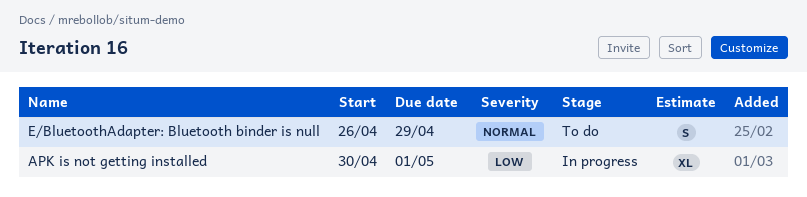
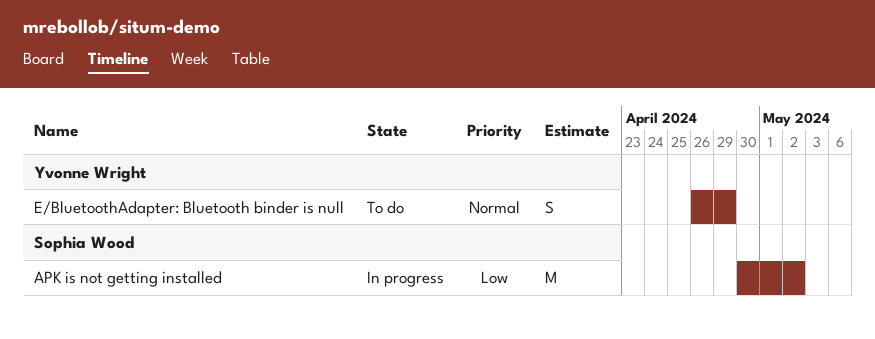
APK is not getting installed, estimate: XL -> M
APK is not getting installed, due: May 1 -> May 2

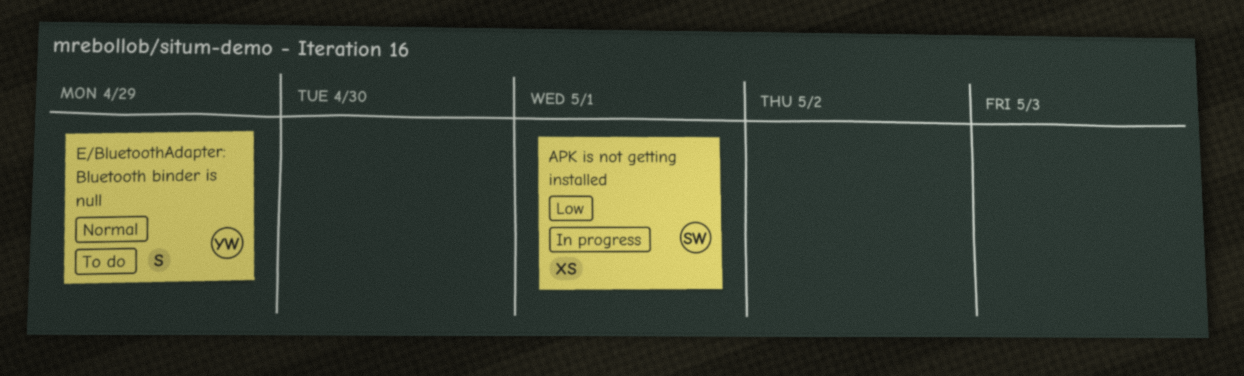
APK is not getting installed, estimate: M -> XS
APK is not getting installed, due: May 2 -> May 1

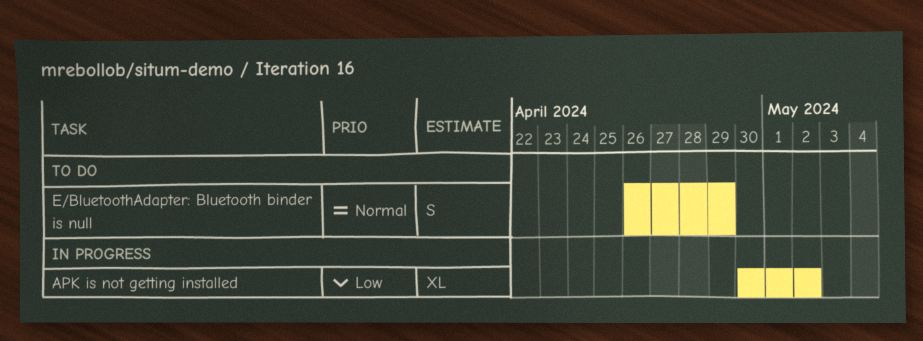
APK is not getting installed, estimate: XS -> XL
APK is not getting installed, due: May 1 -> May 2

